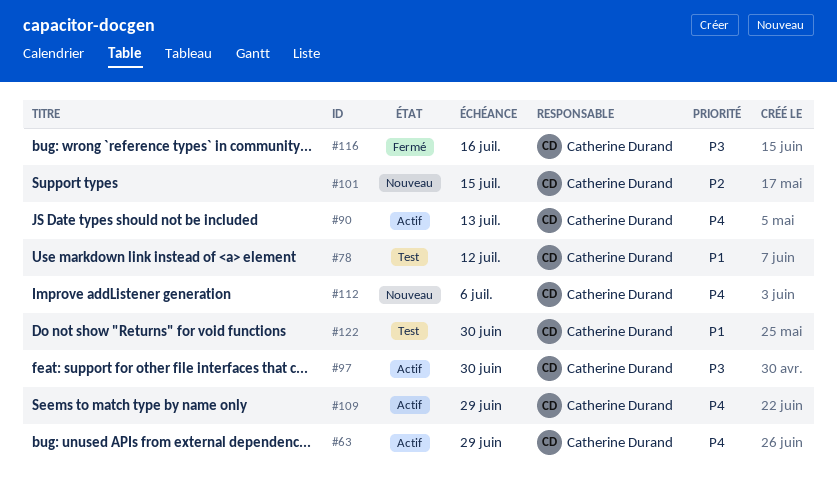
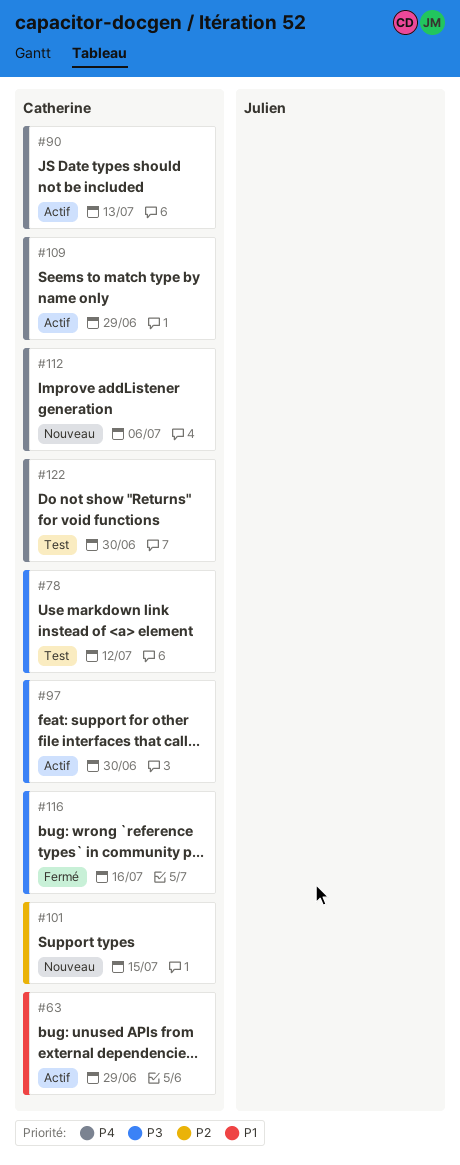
#63, priority: P4 -> P1
#78, priority: P1 -> P3
#122, priority: P1 -> P4

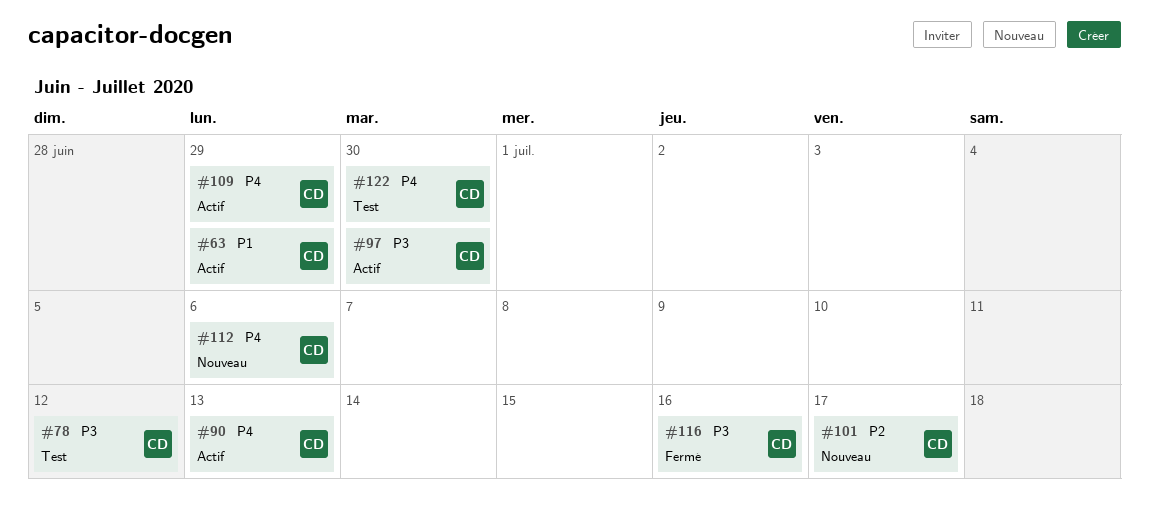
#101, due: Jul 15 -> Jul 17

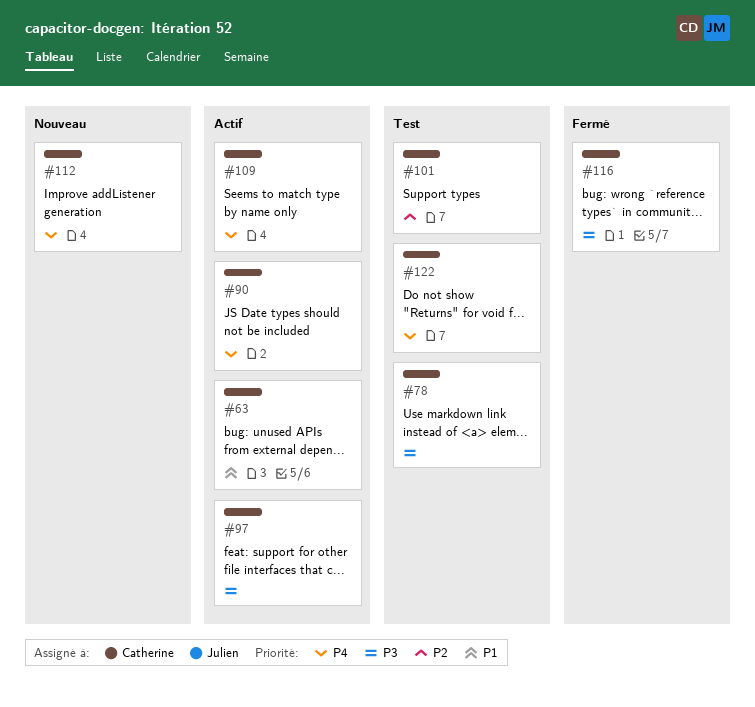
#101, status: Nouveau -> Test

